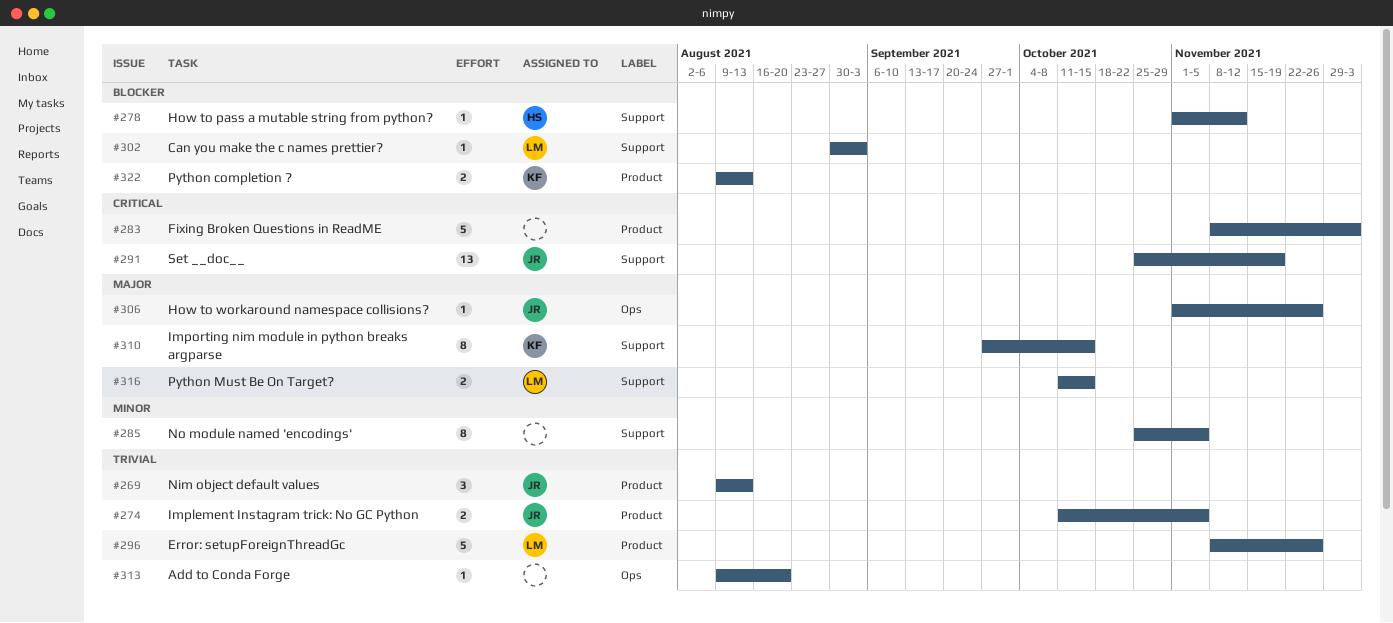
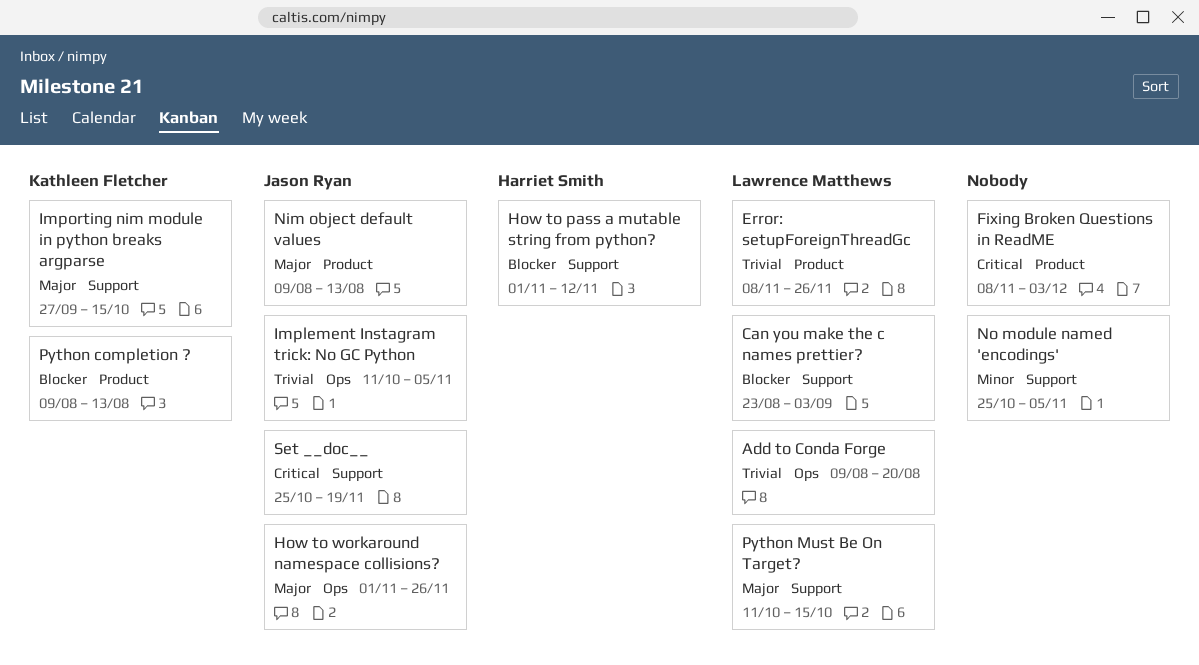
Add to Conda Forge, owner: none -> Lawrence Matthews
Can you make the c names prettier?, start: Aug 30 -> Aug 23
Implement Instagram trick: No GC Python, label: Product -> Ops
Nim object default values, priority: Trivial -> Major

